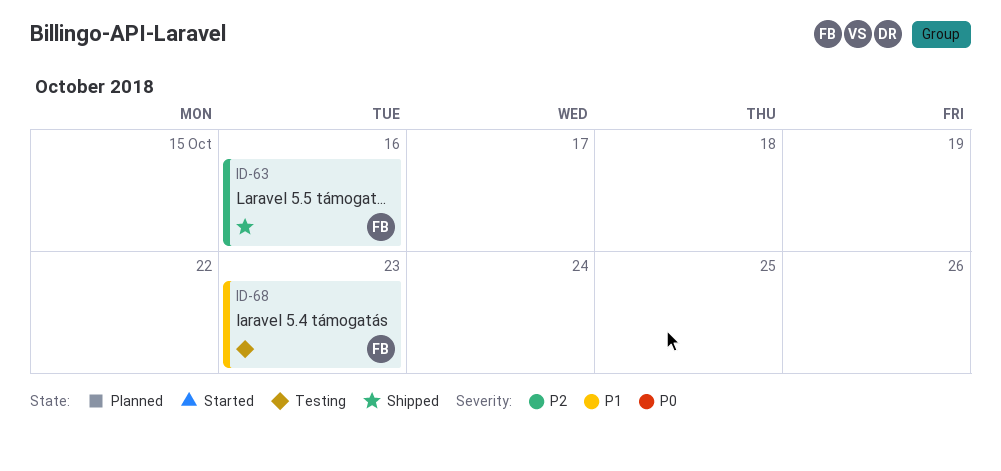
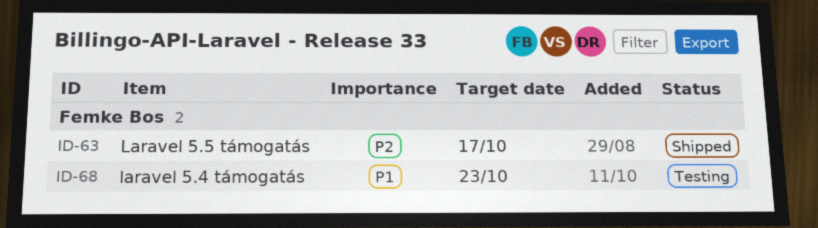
ID-63, due: Oct 16 -> Oct 17

